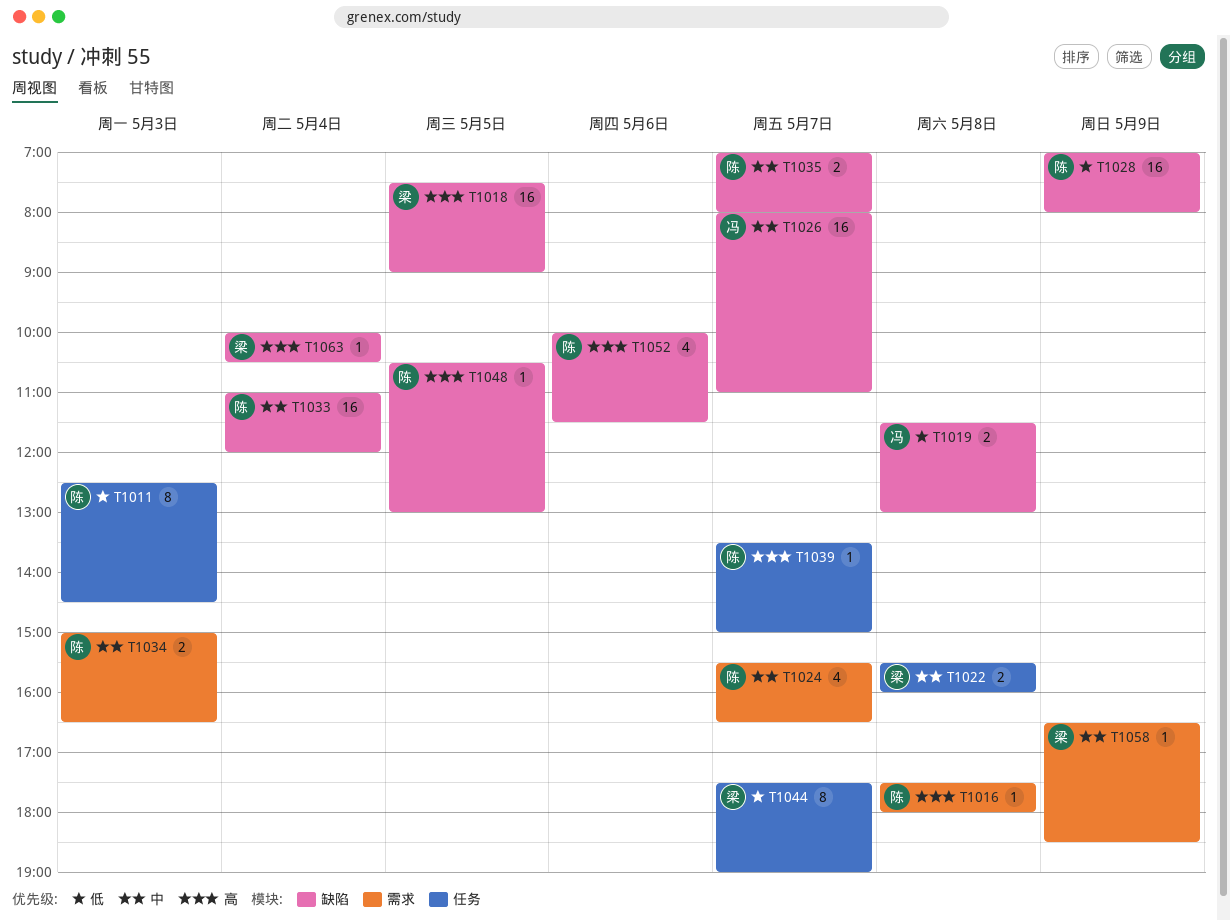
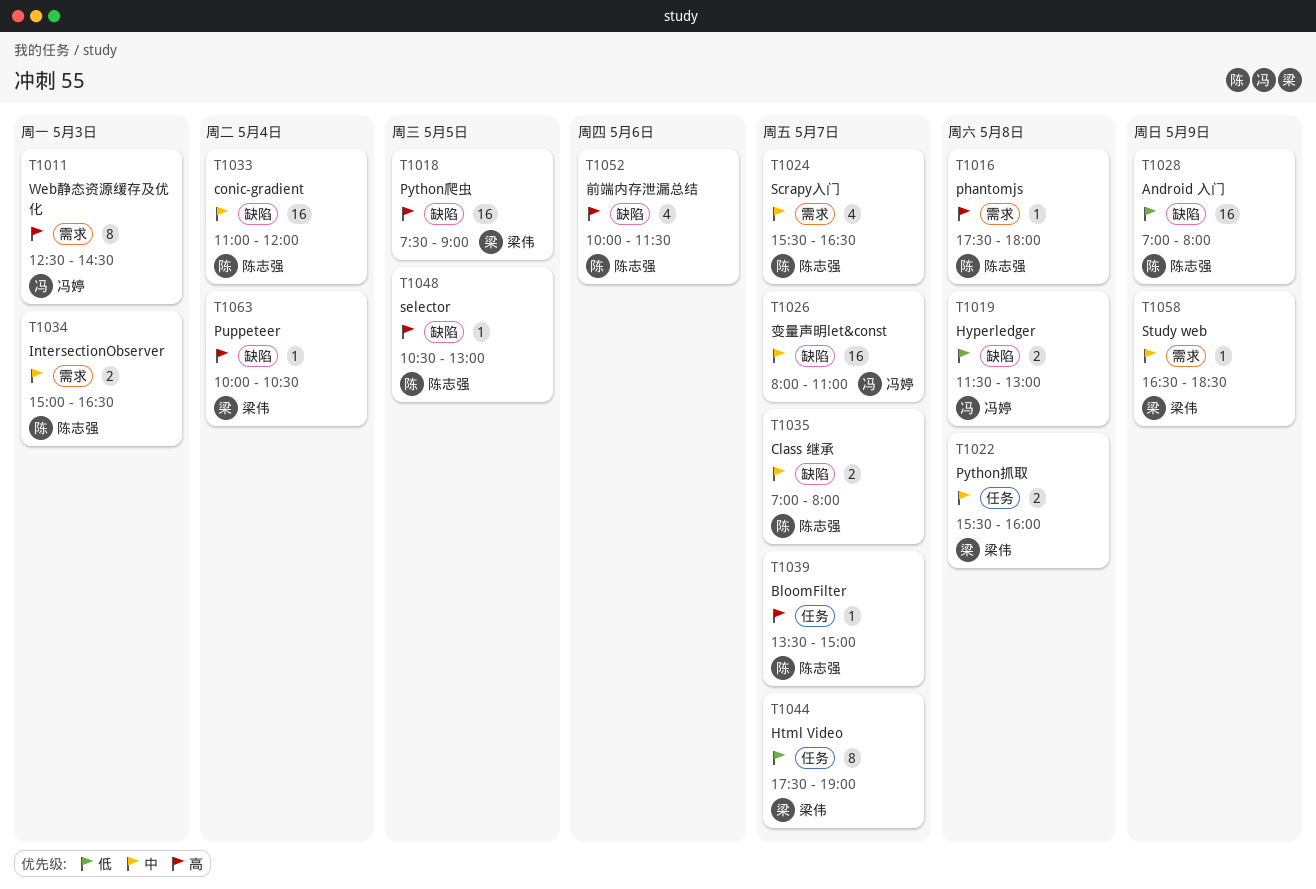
T1011, owner: 陈志强 -> 冯婷
T1011, priority: 低 -> 高
T1011, label: 任务 -> 需求

